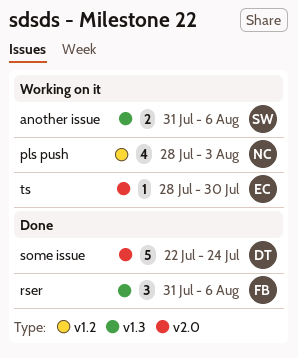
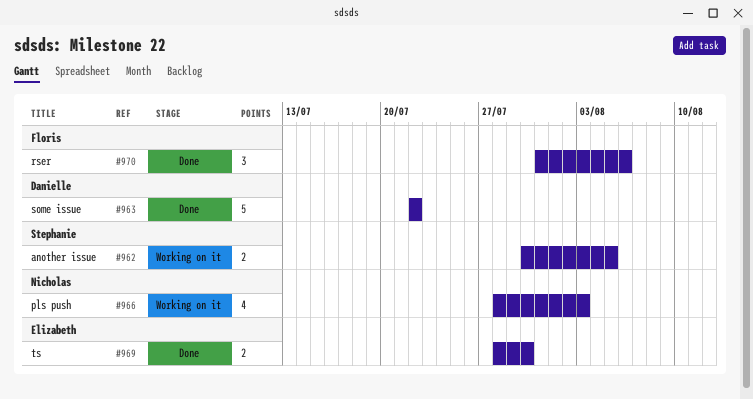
another issue, start: Jul 31 -> Jul 30
another issue, due: Aug 6 -> Aug 5
some issue, due: Jul 24 -> Jul 22
ts, status: Working on it -> Done
ts, estimate: 1 -> 2

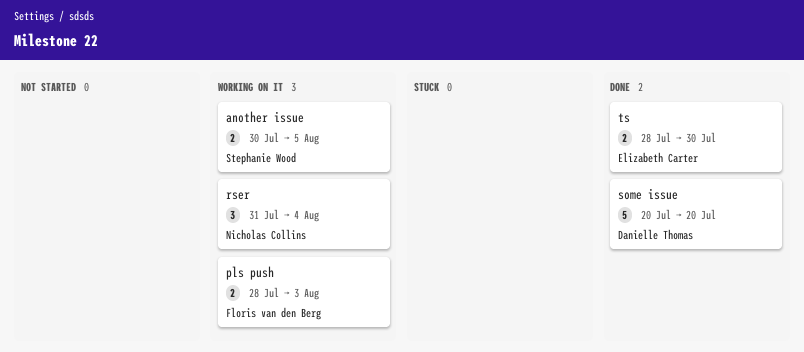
pls push, owner: Nicholas Collins -> Floris van den Berg
pls push, estimate: 4 -> 2
rser, status: Done -> Working on it
rser, owner: Floris van den Berg -> Nicholas Collins
rser, due: Aug 6 -> Aug 4
some issue, start: Jul 22 -> Jul 20
some issue, due: Jul 22 -> Jul 20

